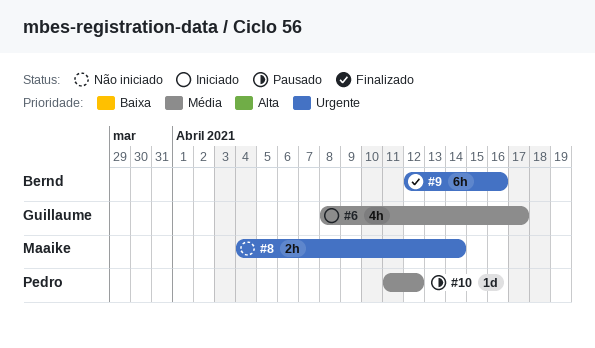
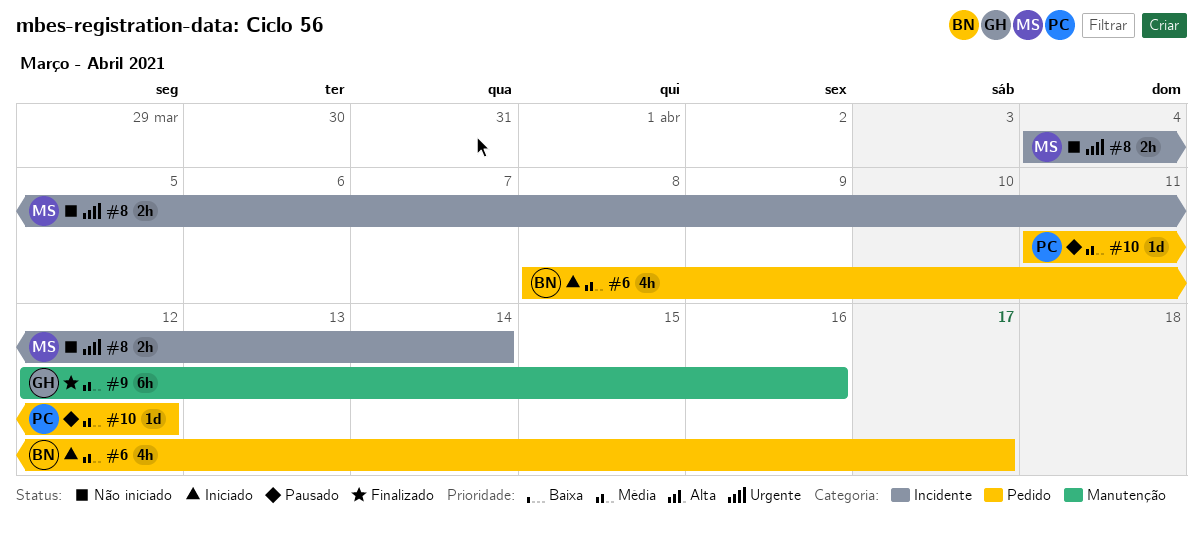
#6, owner: Guillaume -> Bernd
#9, owner: Bernd -> Guillaume
#9, priority: Urgente -> Média

